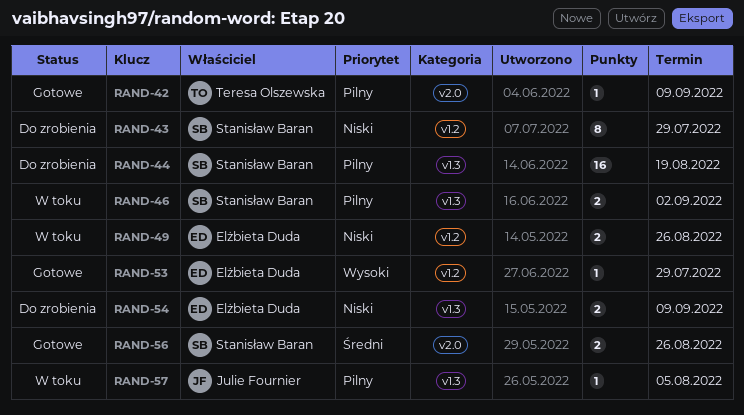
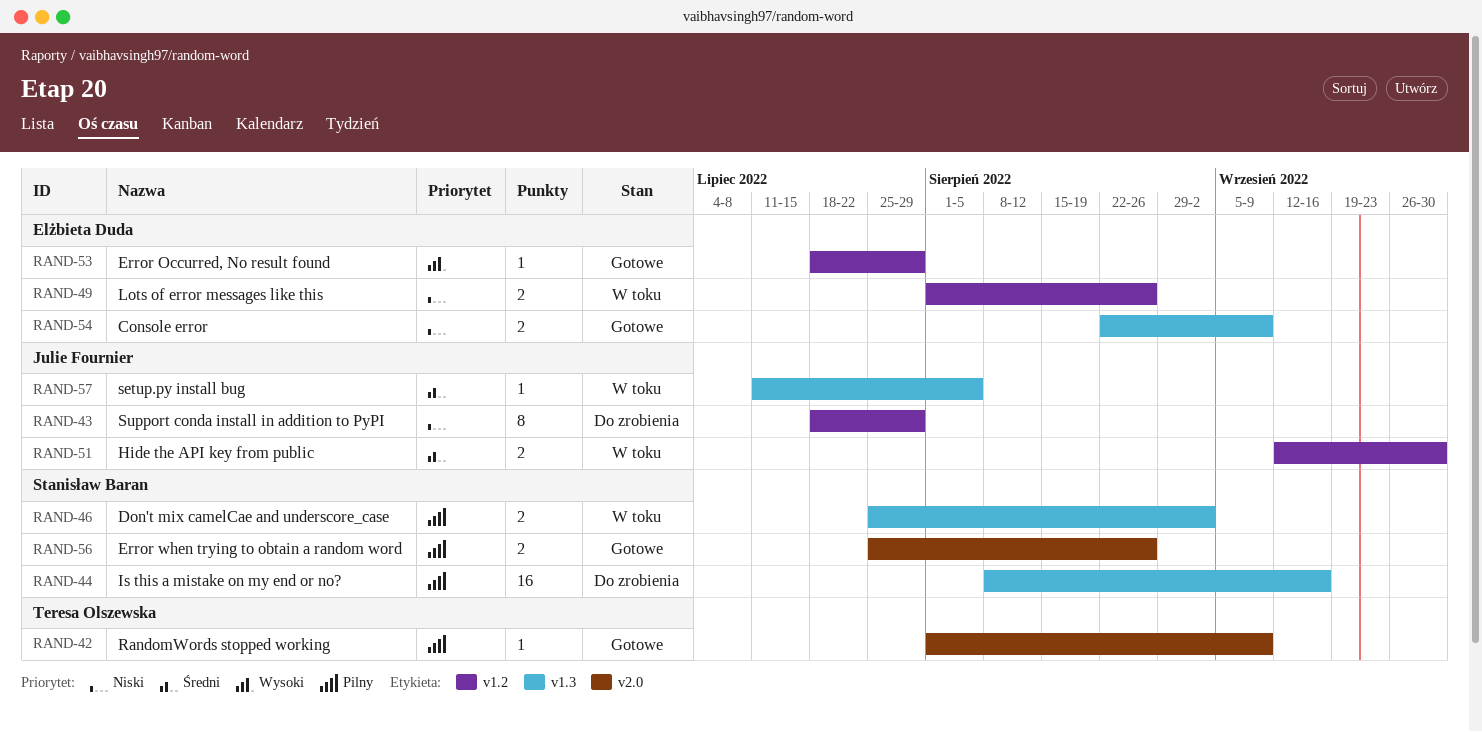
RAND-43, owner: Stanisław Baran -> Julie Fournier
RAND-44, due: Aug 19 -> Sep 16
RAND-51: none -> present
RAND-54, status: Do zrobienia -> Gotowe
RAND-56, priority: Średni -> Pilny
RAND-57, priority: Pilny -> Średni

